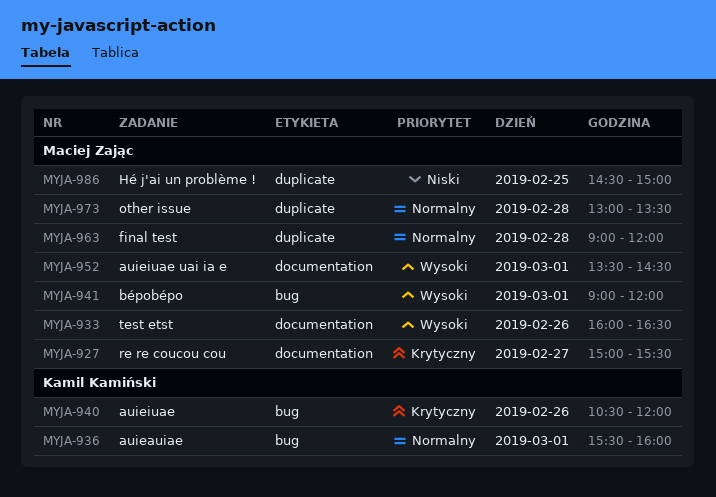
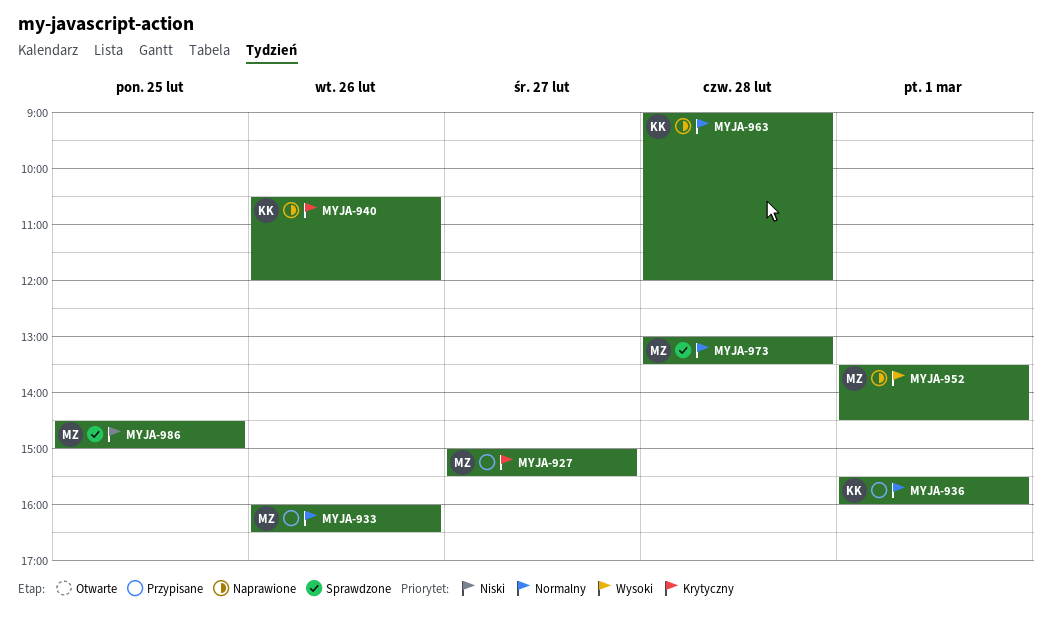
MYJA-933, priority: Wysoki -> Normalny
MYJA-941: present -> none
MYJA-963, owner: Maciej Zając -> Kamil Kamiński

